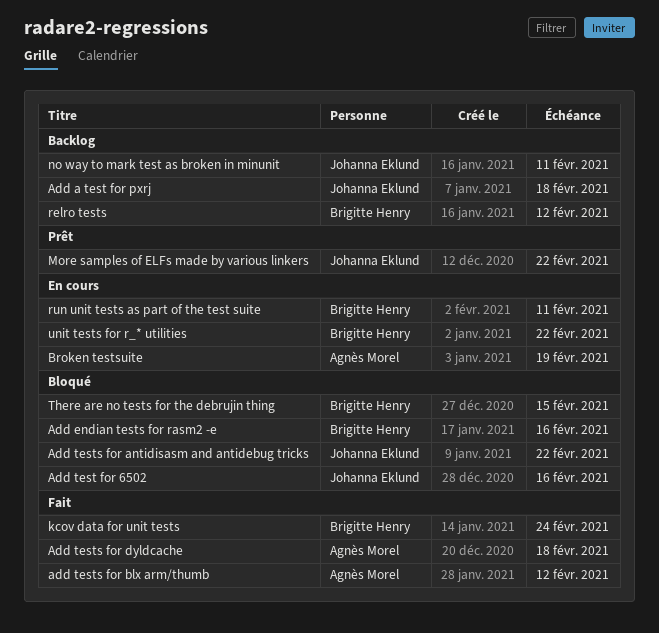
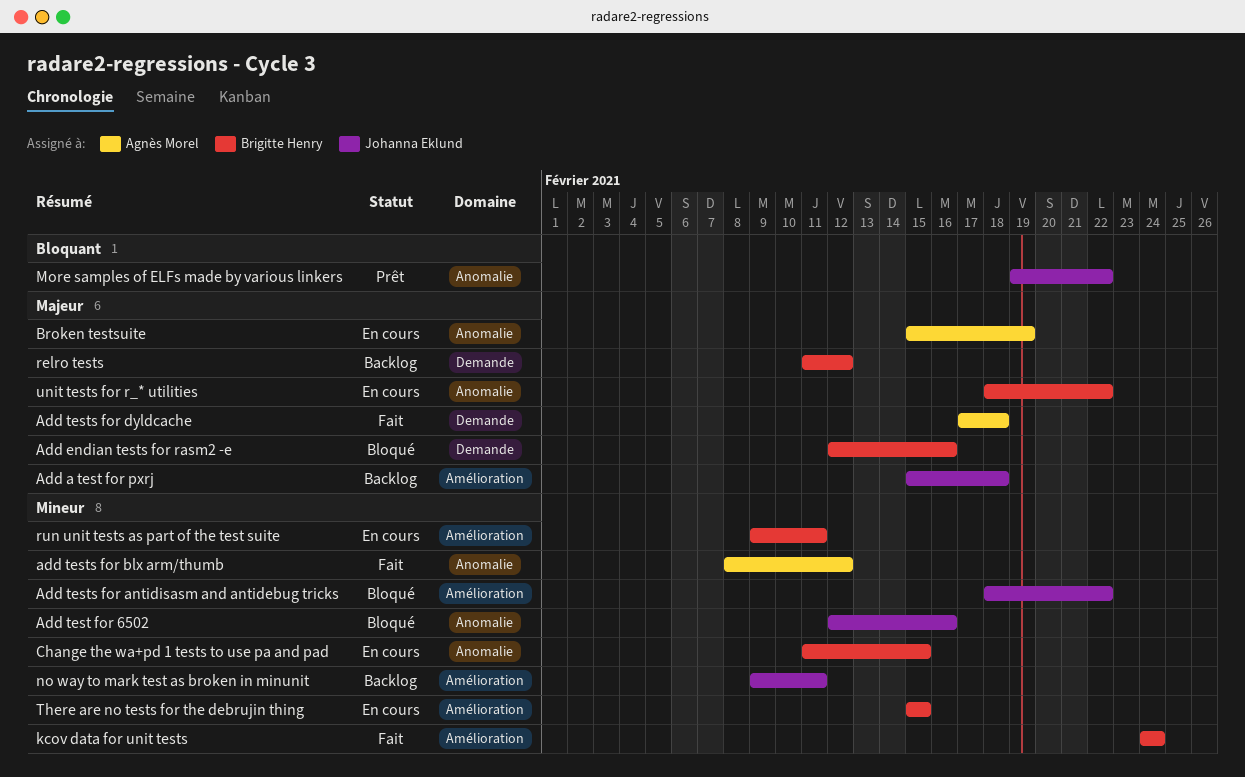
Change the wa+pd 1 tests to use pa and pad: none -> present
There are no tests for the debrujin thing, status: Bloqué -> En cours

